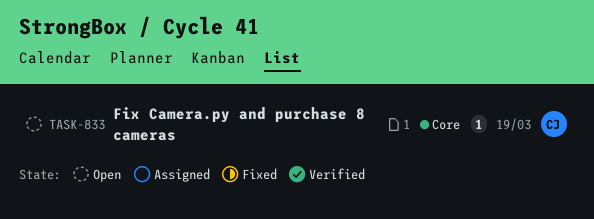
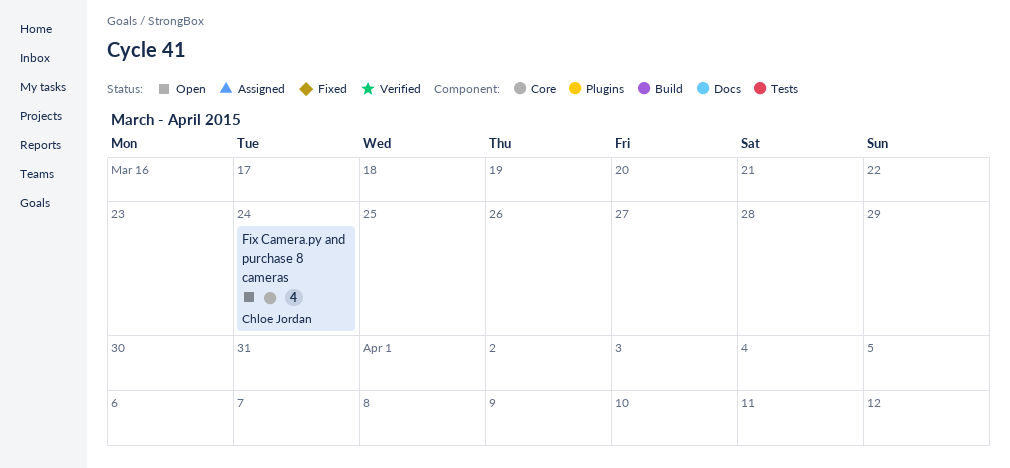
Fix Camera.py and purchase 8 cameras, estimate: 1 -> 4
Fix Camera.py and purchase 8 cameras, due: Mar 19 -> Mar 24

